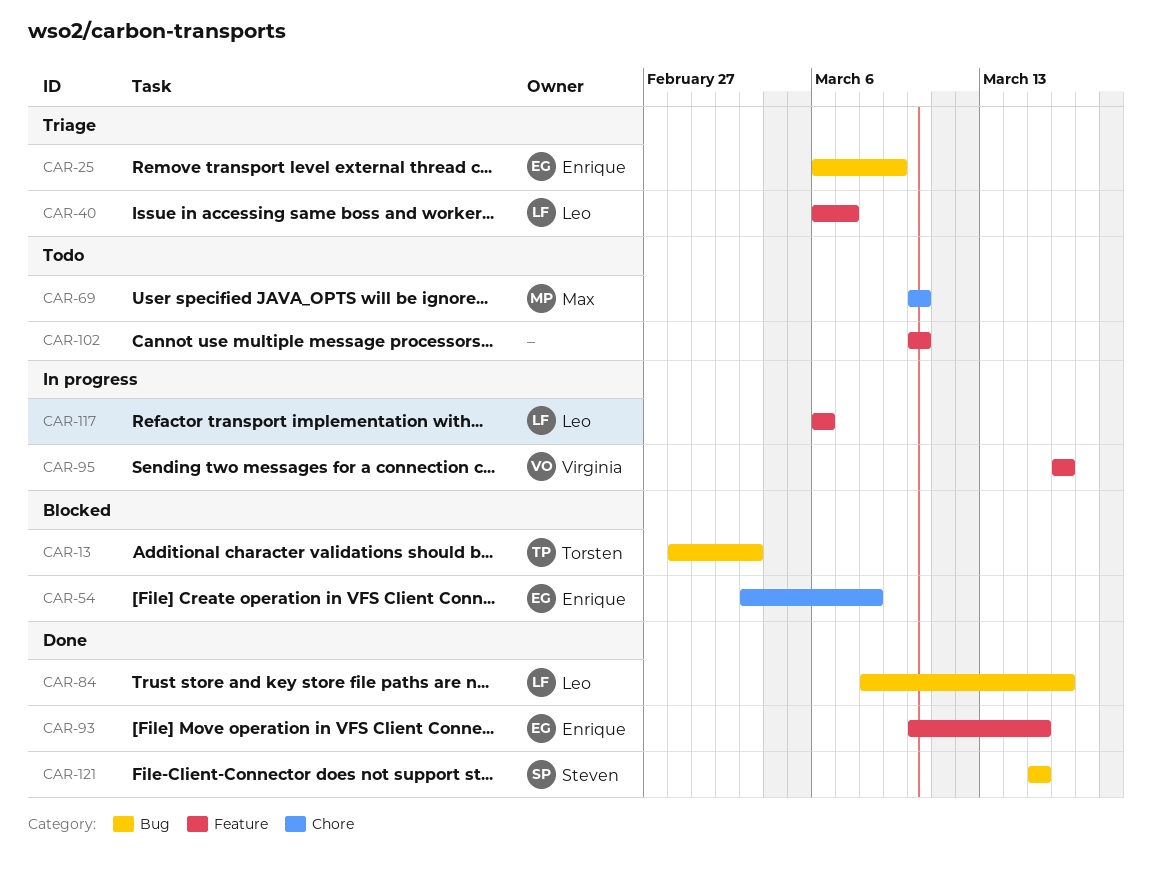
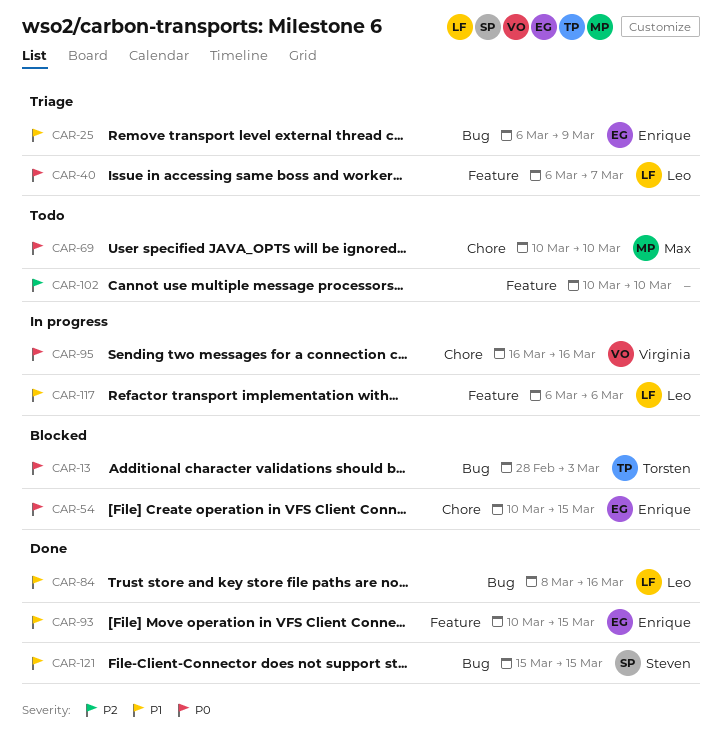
CAR-54, start: Mar 3 -> Mar 10
CAR-54, due: Mar 8 -> Mar 15
CAR-95, label: Feature -> Chore

